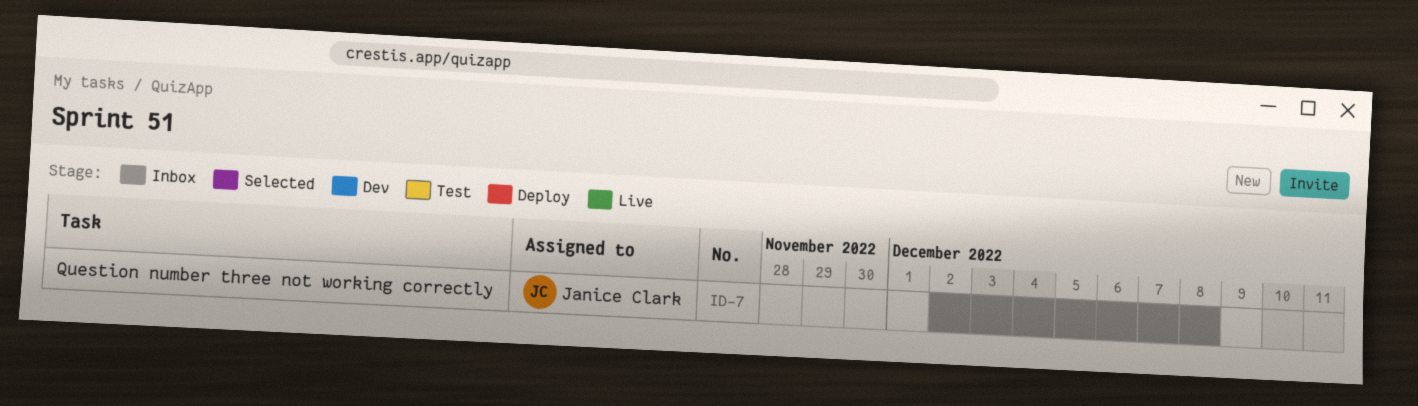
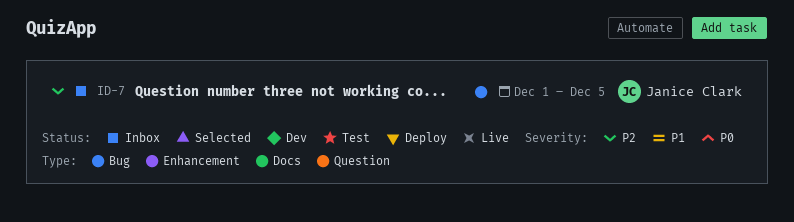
ID-7, start: Dec 2 -> Dec 1
ID-7, due: Dec 8 -> Dec 5

